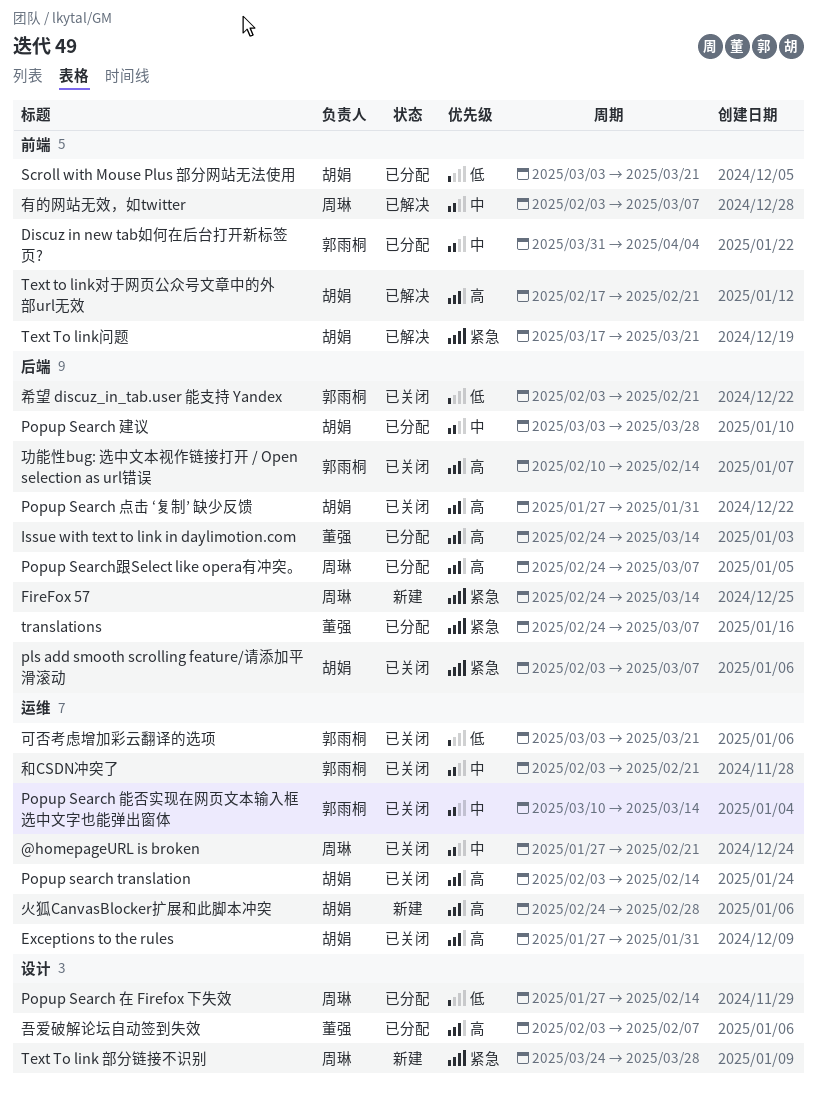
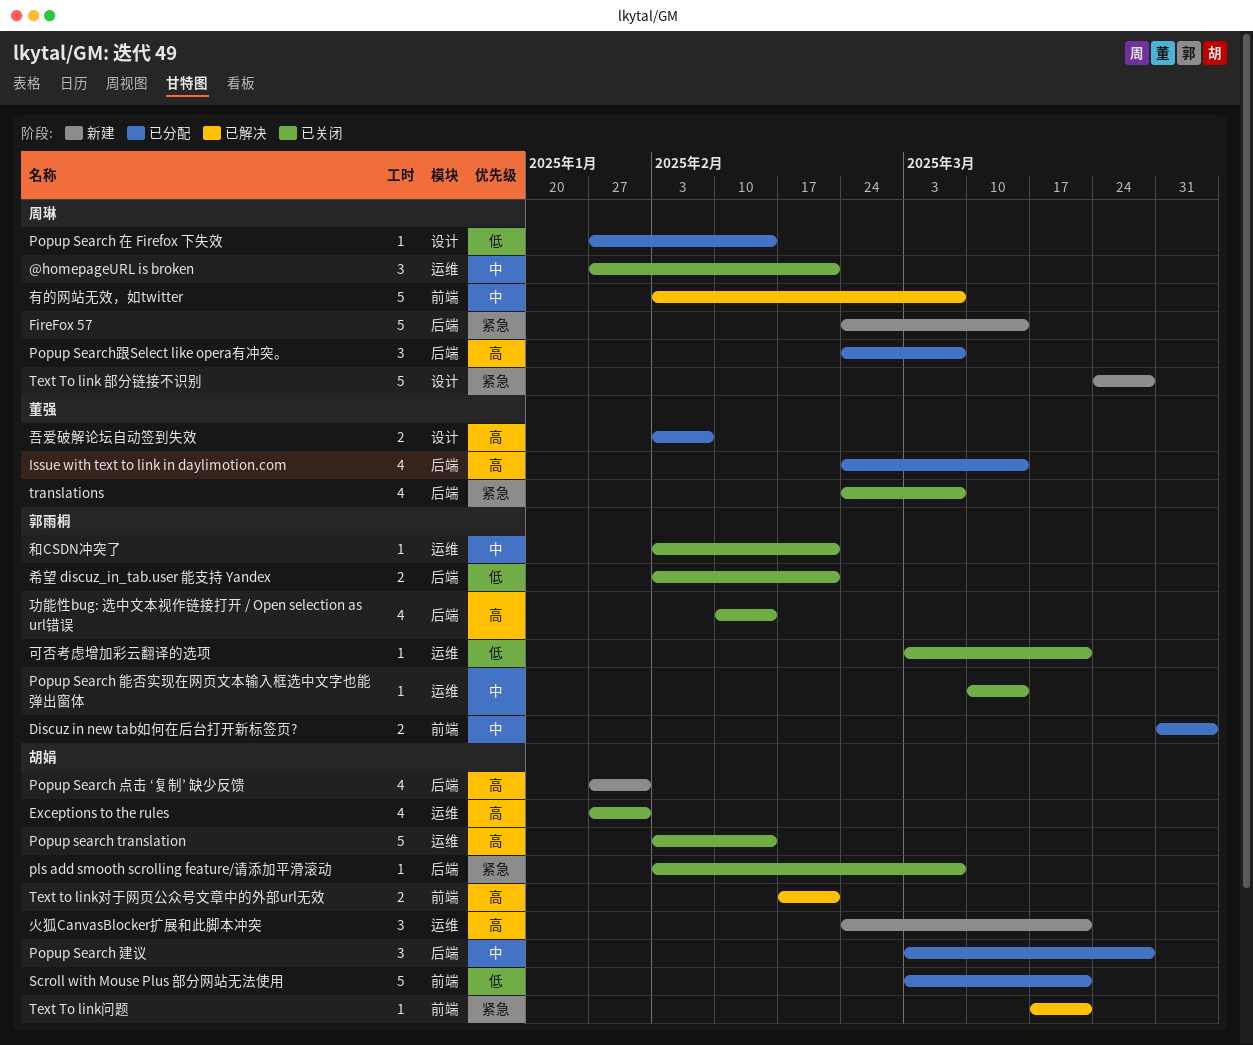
Popup Search 点击 ‘复制’ 缺少反馈, status: 已关闭 -> 新建
translations, status: 已分配 -> 已关闭
火狐CanvasBlocker扩展和此脚本冲突, due: Feb 28 -> Mar 21

